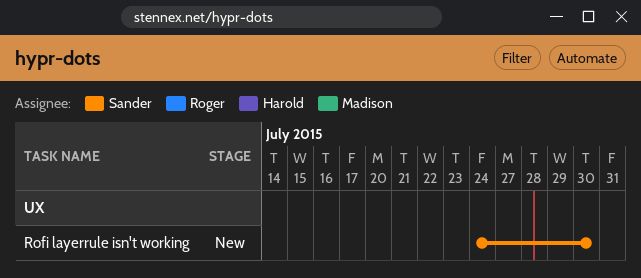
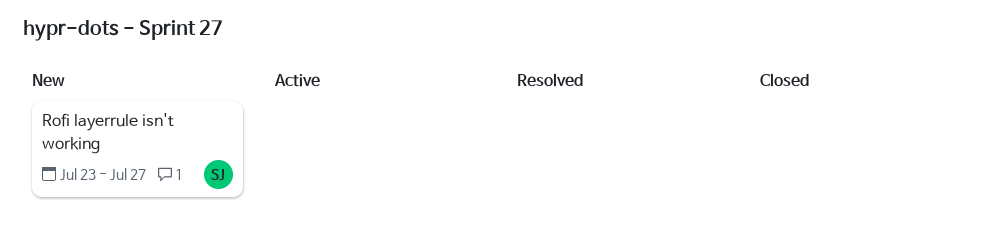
Rofi layerrule isn't working, start: Jul 24 -> Jul 23
Rofi layerrule isn't working, due: Jul 30 -> Jul 27

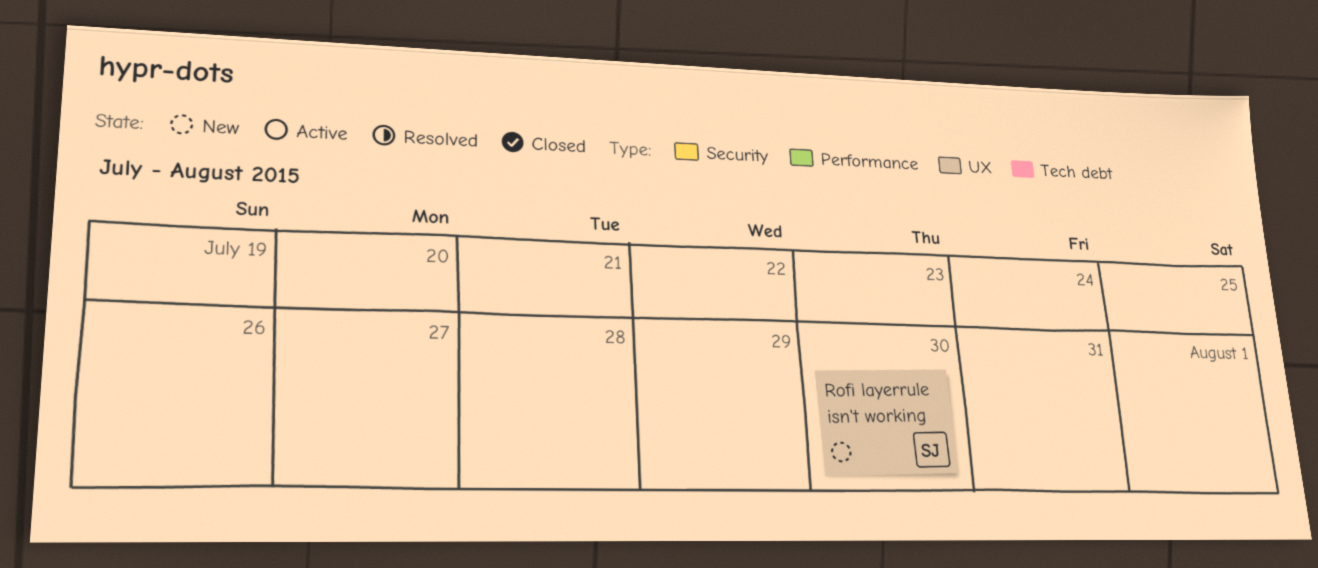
Rofi layerrule isn't working, due: Jul 27 -> Jul 30

